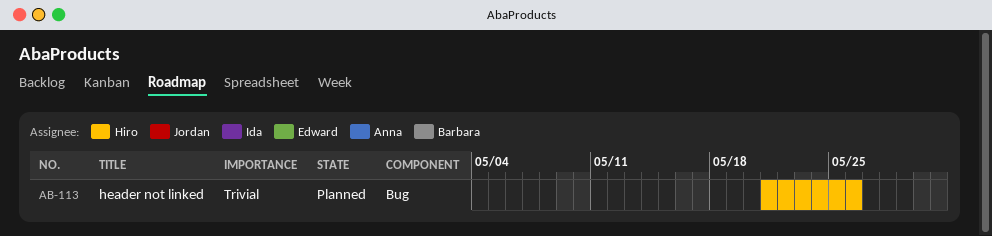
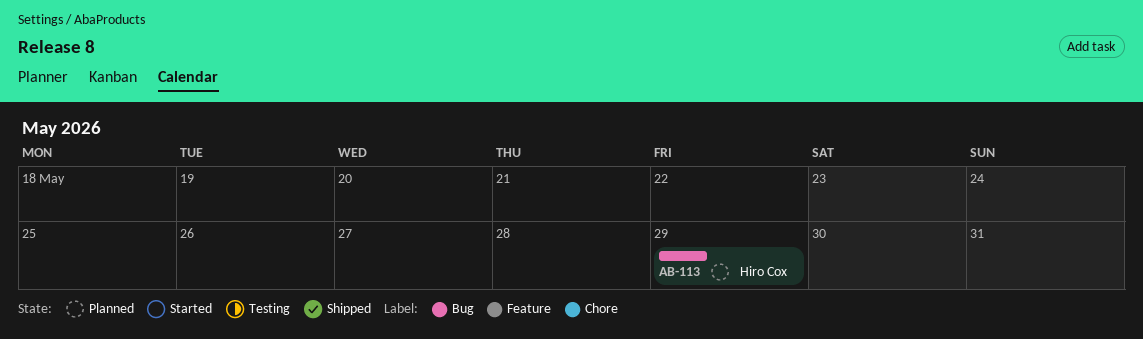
AB-113, due: May 26 -> May 29

